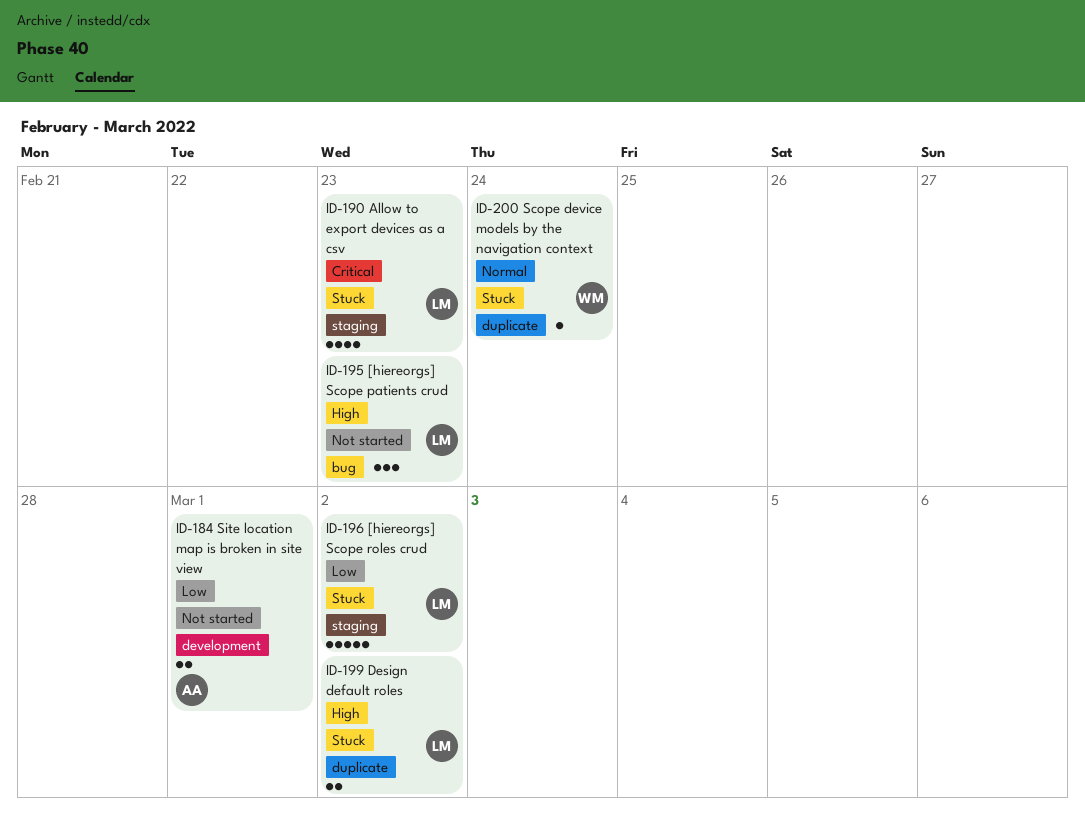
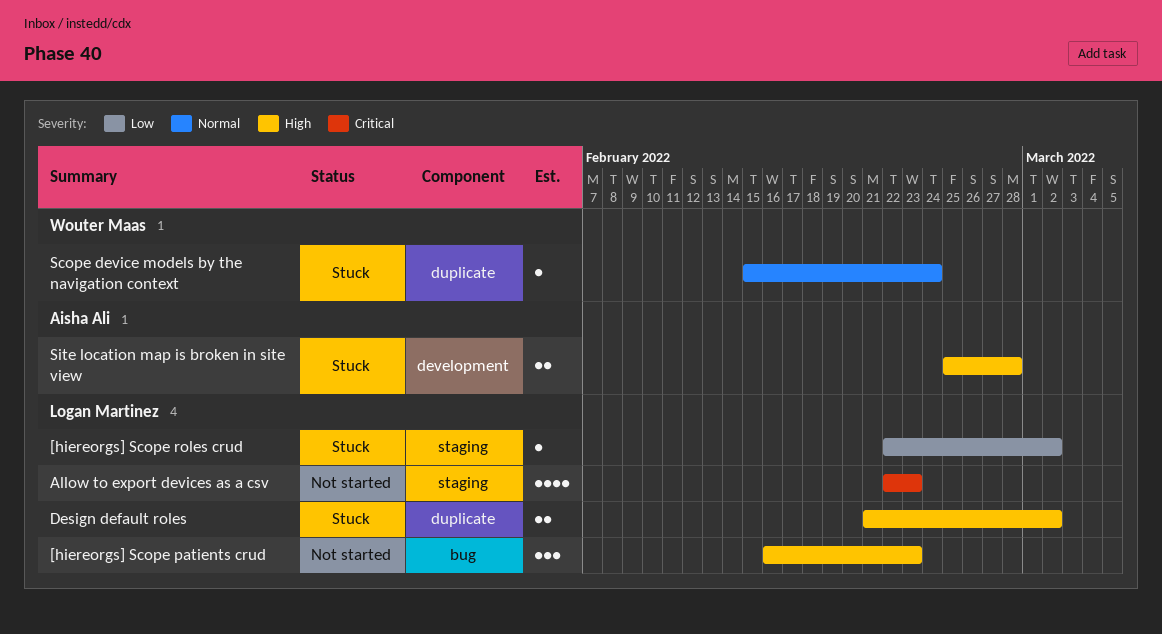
[hiereorgs] Scope roles crud, estimate: 5 -> 1
Allow to export devices as a csv, status: Stuck -> Not started
Site location map is broken in site view, status: Not started -> Stuck
Site location map is broken in site view, priority: Low -> High
Site location map is broken in site view, due: Mar 1 -> Feb 28

